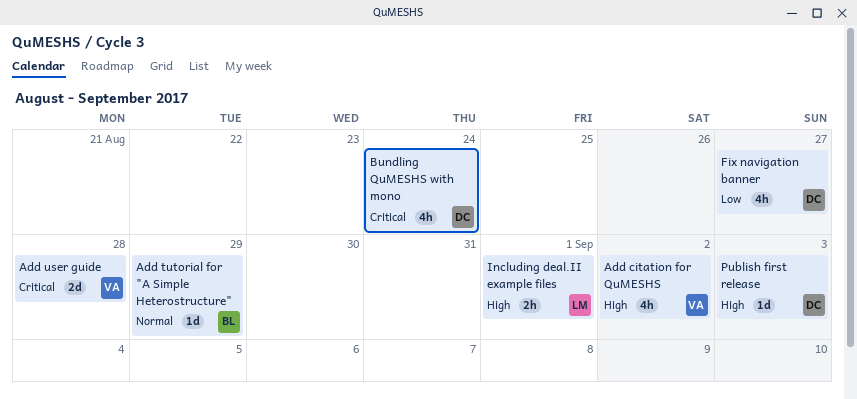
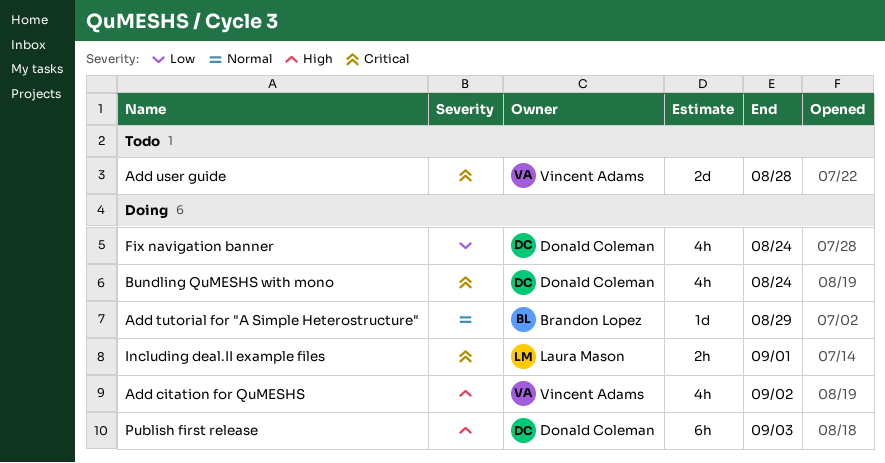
Fix navigation banner, due: Aug 27 -> Aug 24
Including deal.II example files, priority: High -> Critical
Publish first release, estimate: 1d -> 6h

